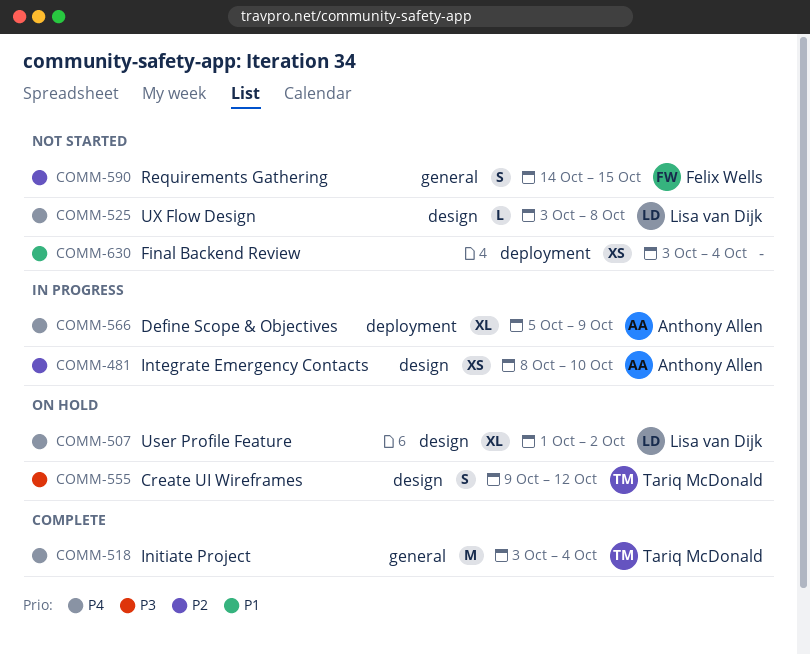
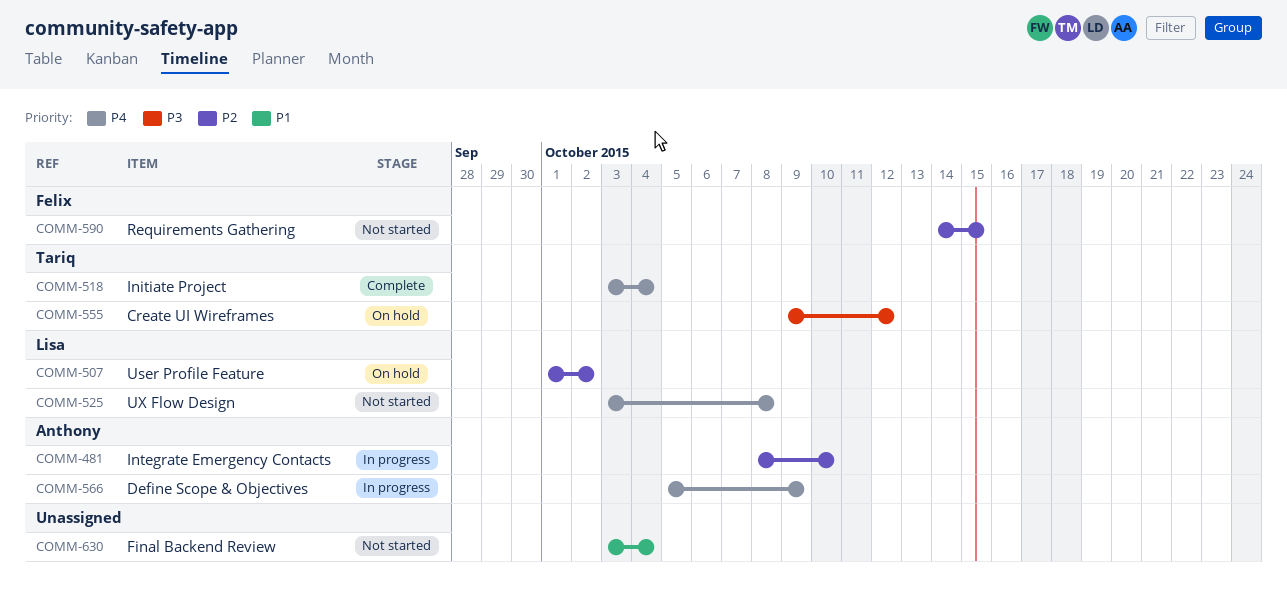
COMM-507, priority: P4 -> P2

